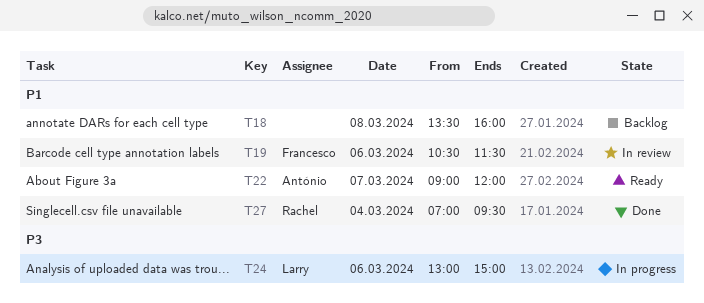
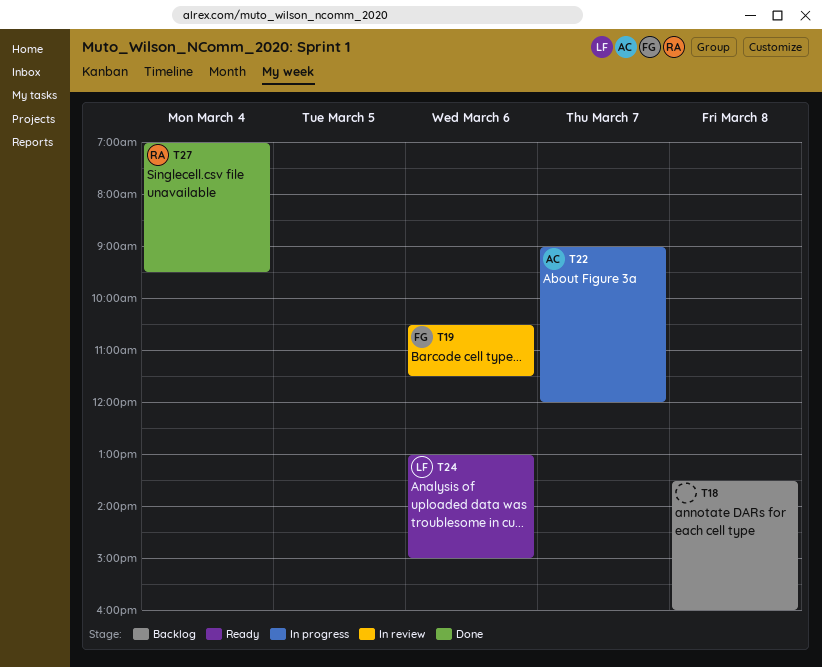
T22, status: Ready -> In progress
T24, status: In progress -> Ready

